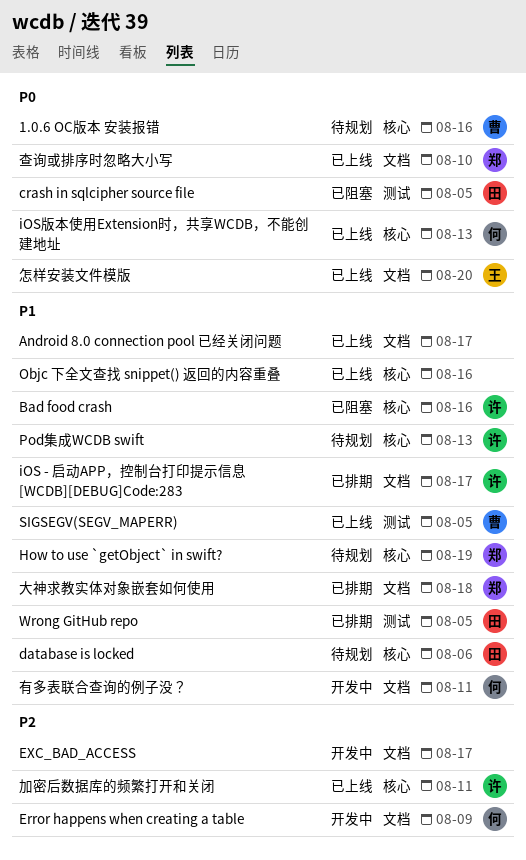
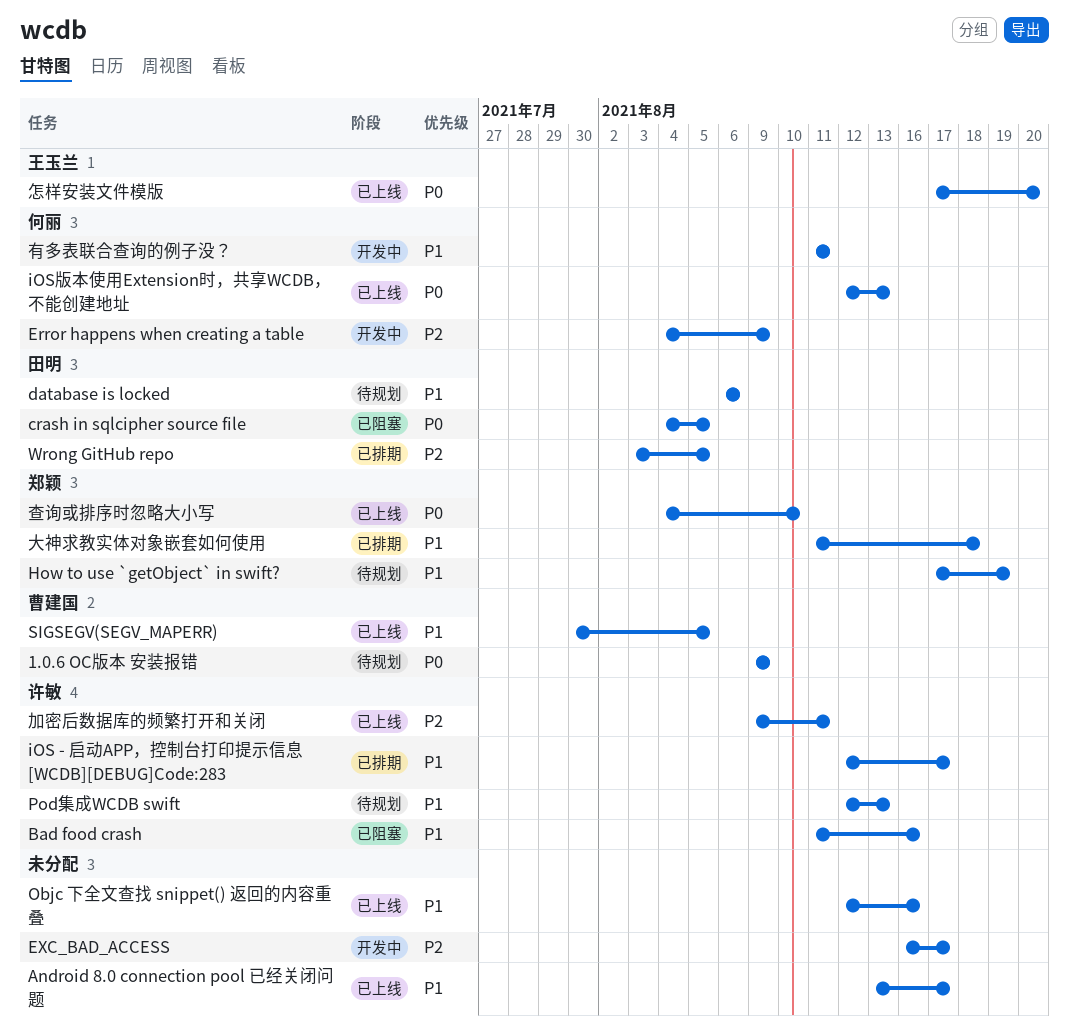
1.0.6 OC版本 安装报错, due: Aug 16 -> Aug 9
Wrong GitHub repo, priority: P1 -> P2

